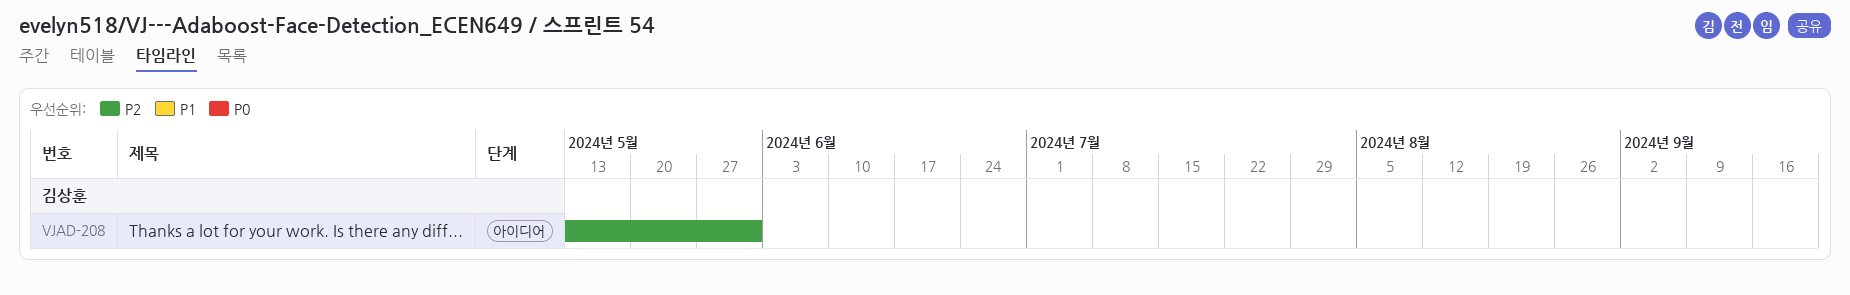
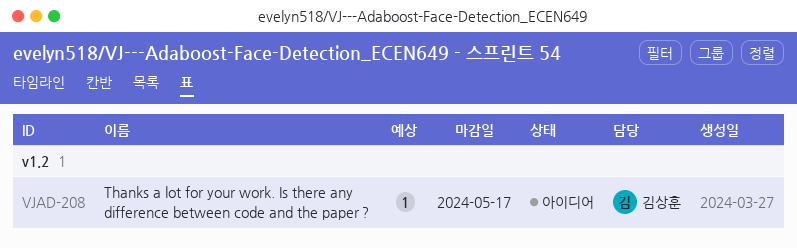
VJAD-208, due: May 31 -> May 17

